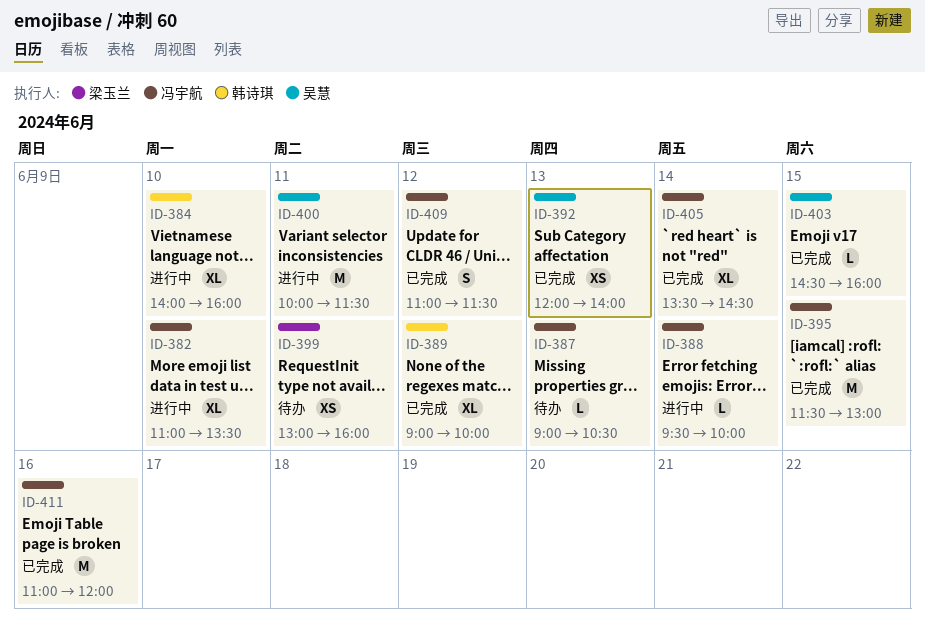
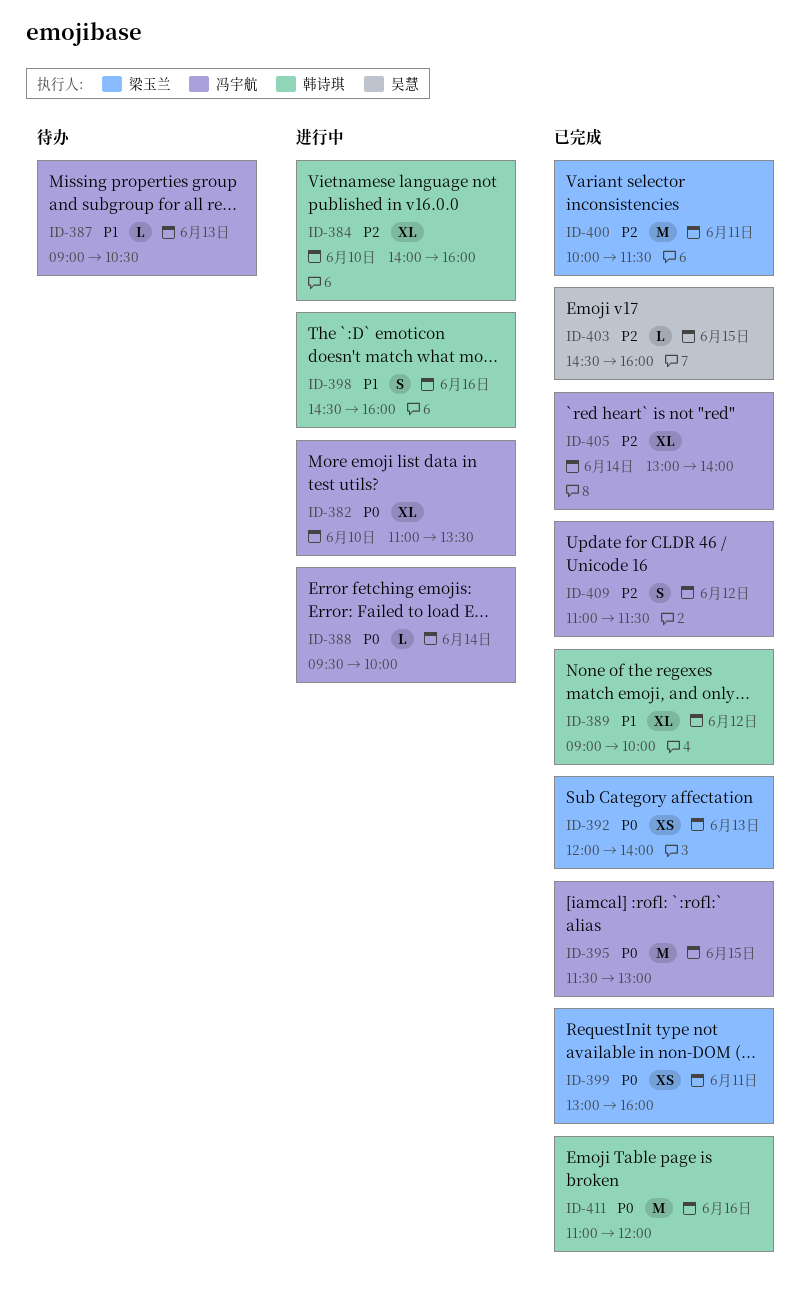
ID-392, owner: 吴慧 -> 梁玉兰
ID-398: none -> present
ID-399, status: 待办 -> 已完成
ID-400, status: 进行中 -> 已完成
ID-400, owner: 吴慧 -> 梁玉兰
ID-405, begins: 13:30 -> 13:00
ID-405, ends: 14:30 -> 14:00
ID-411, owner: 冯宇航 -> 韩诗琪

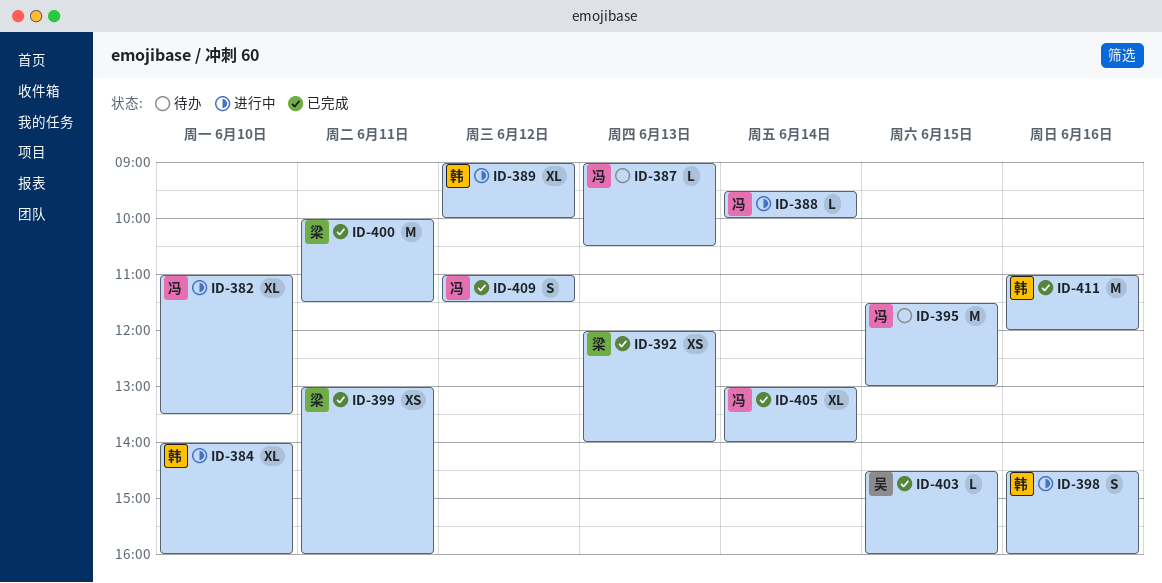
ID-389, status: 已完成 -> 进行中
ID-395, status: 已完成 -> 待办

